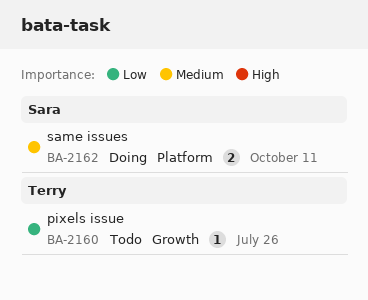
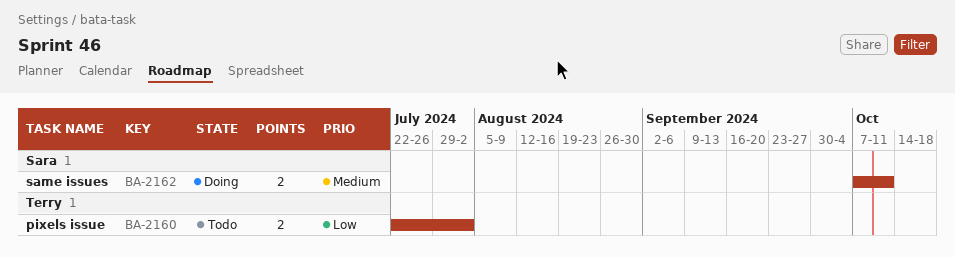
BA-2160, estimate: 1 -> 2
BA-2160, due: Jul 26 -> Aug 2

